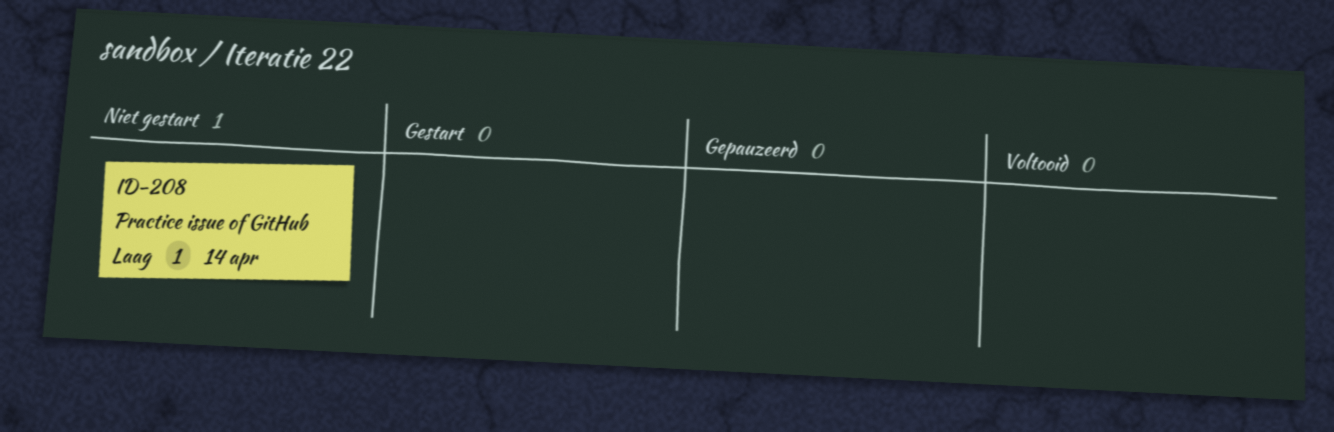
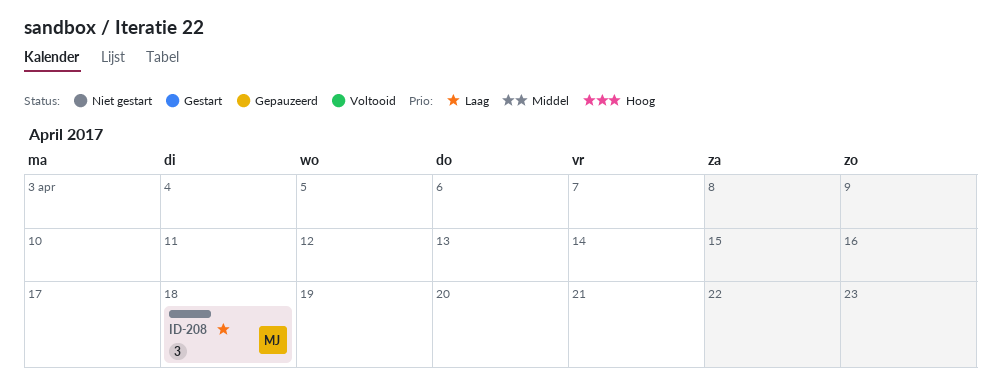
ID-208, estimate: 1 -> 3
ID-208, due: Apr 14 -> Apr 18

